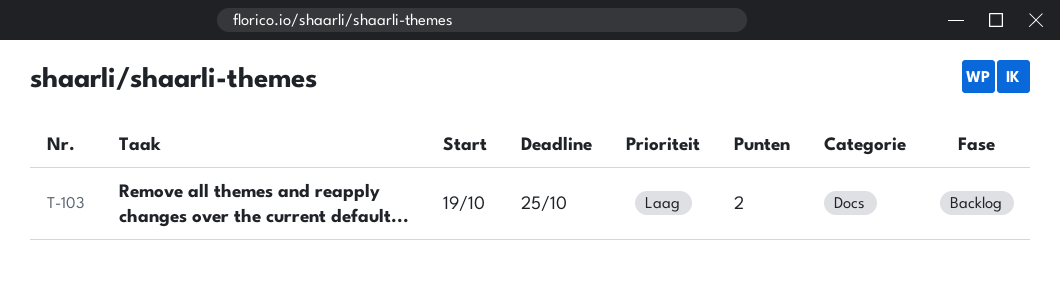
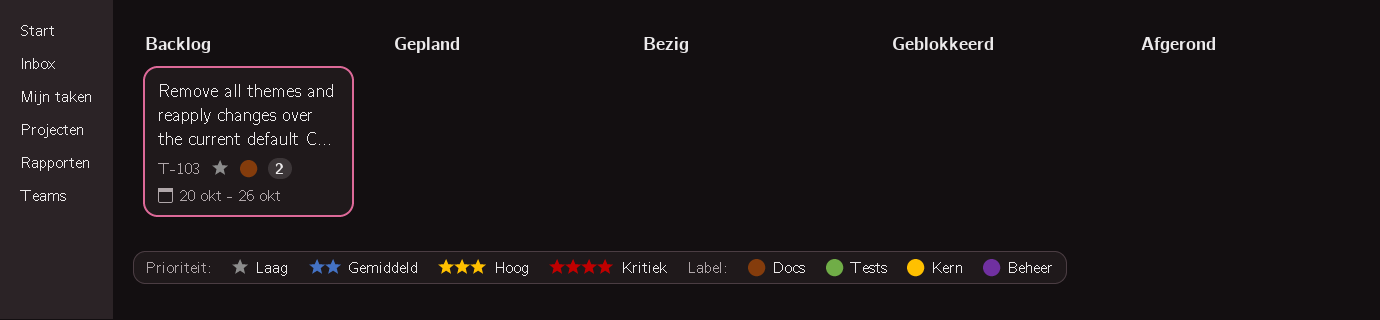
T-103, start: Oct 19 -> Oct 20
T-103, due: Oct 25 -> Oct 26

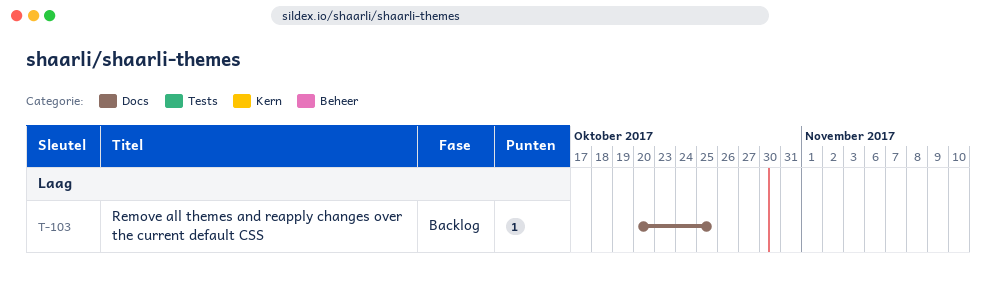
T-103, estimate: 2 -> 1
T-103, due: Oct 26 -> Oct 25

